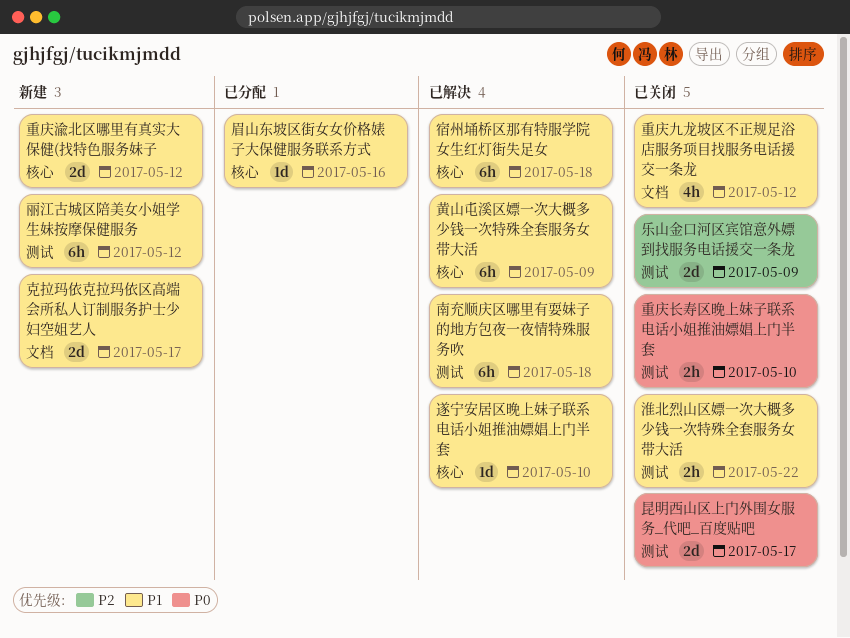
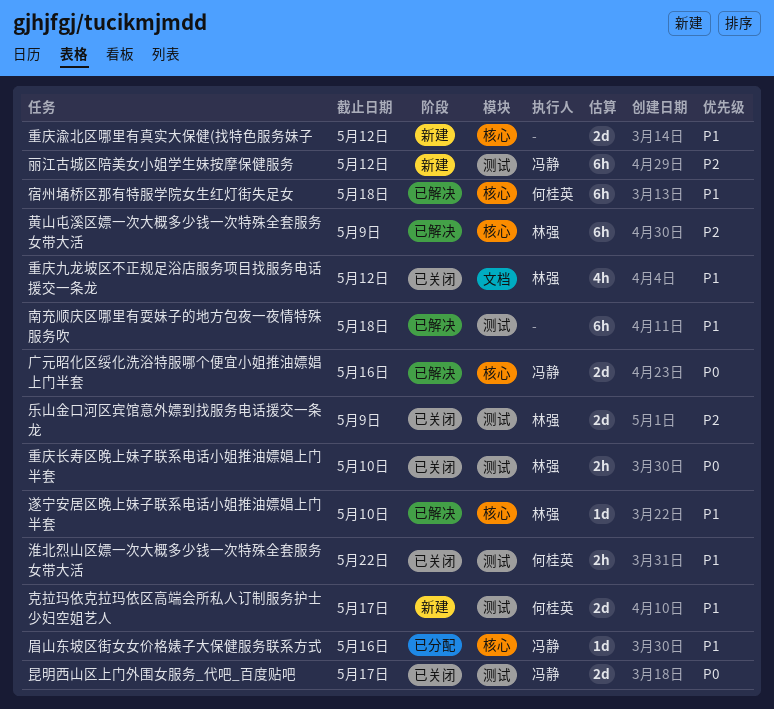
丽江古城区陪美女小姐学生妹按摩保健服务, priority: P1 -> P2
克拉玛依克拉玛依区高端会所私人订制服务护士少妇空姐艺人, label: 文档 -> 测试
广元昭化区绥化洗浴特服哪个便宜小姐推油嫖娼上门半套: none -> present
黄山屯溪区嫖一次大概多少钱一次特殊全套服务女带大活, priority: P1 -> P2

